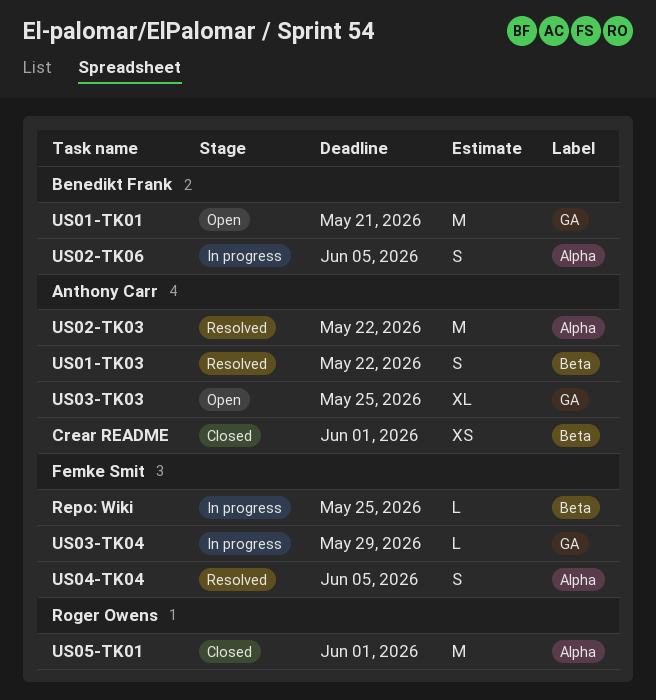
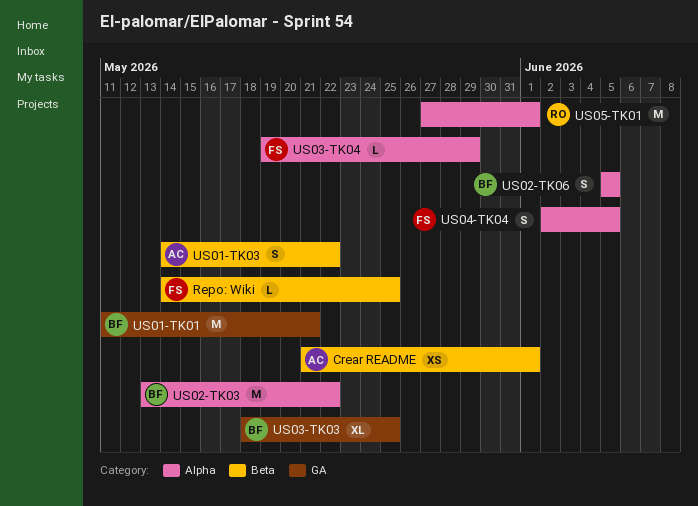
US02-TK03, owner: Anthony Carr -> Benedikt Frank
US03-TK03, owner: Anthony Carr -> Benedikt Frank
US03-TK04, label: GA -> Alpha

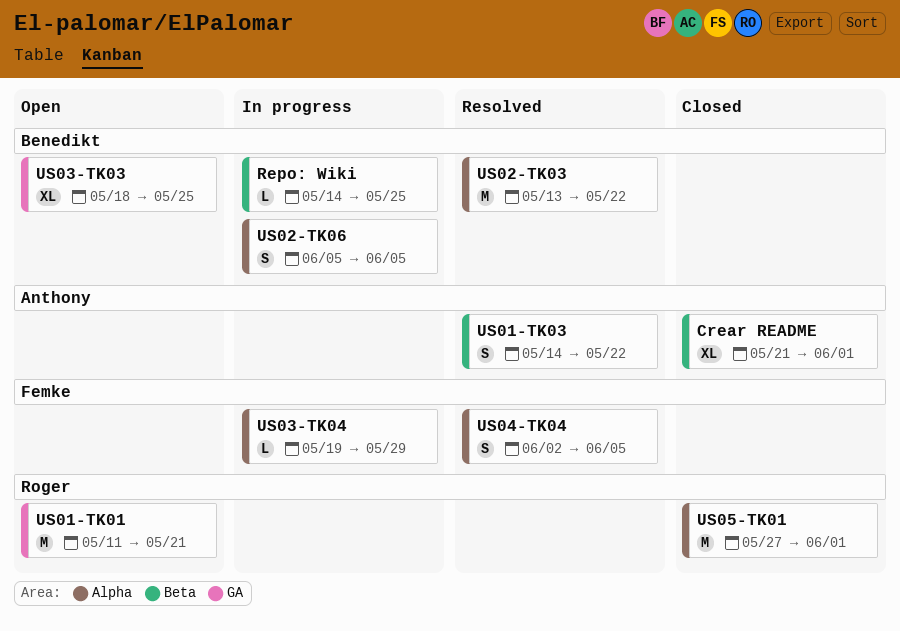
Crear README, estimate: XS -> XL
Repo: Wiki, owner: Femke -> Benedikt
US01-TK01, owner: Benedikt -> Roger

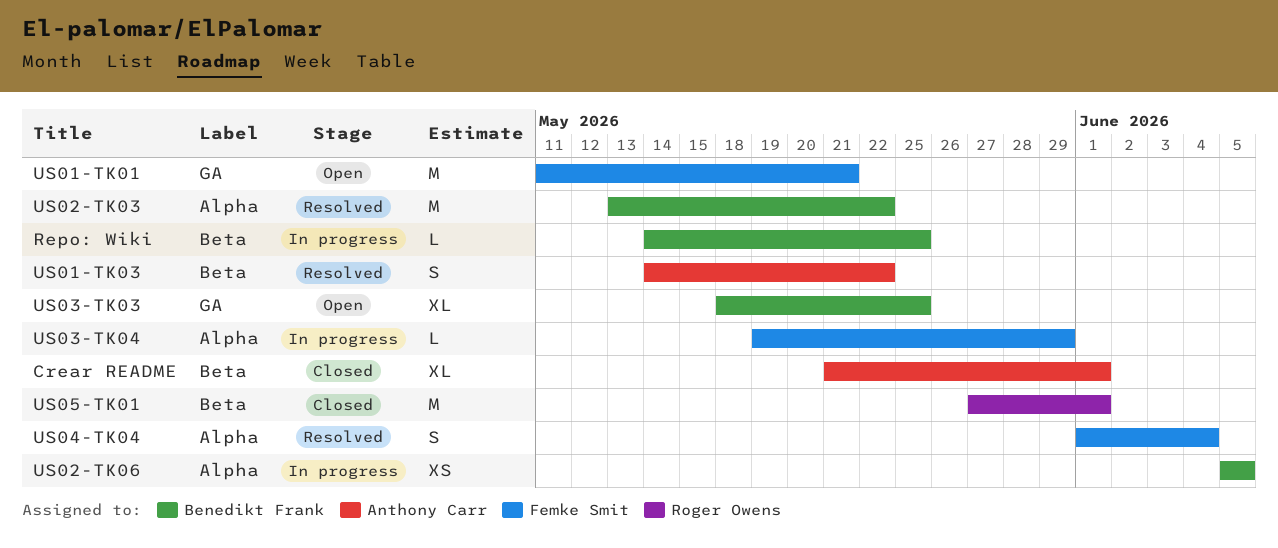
US01-TK01, owner: Roger Owens -> Femke Smit
US02-TK06, estimate: S -> XS
US04-TK04, start: Jun 2 -> Jun 1
US04-TK04, due: Jun 5 -> Jun 4
US05-TK01, label: Alpha -> Beta

